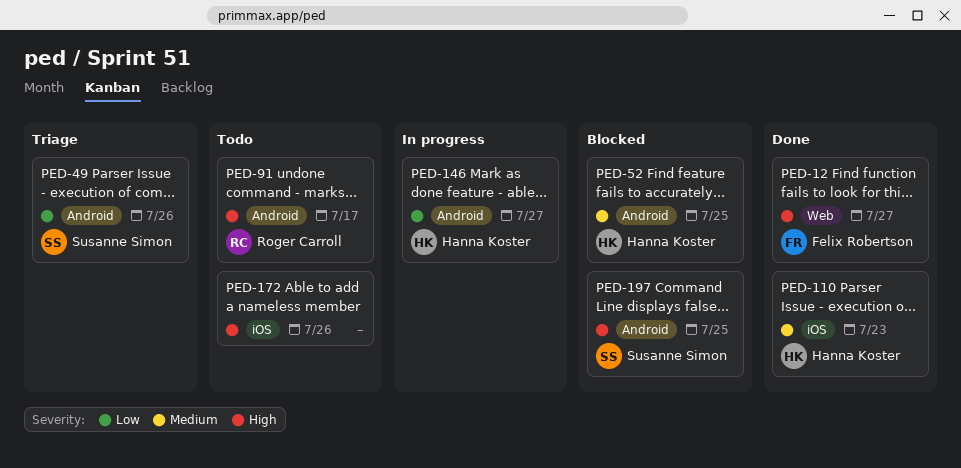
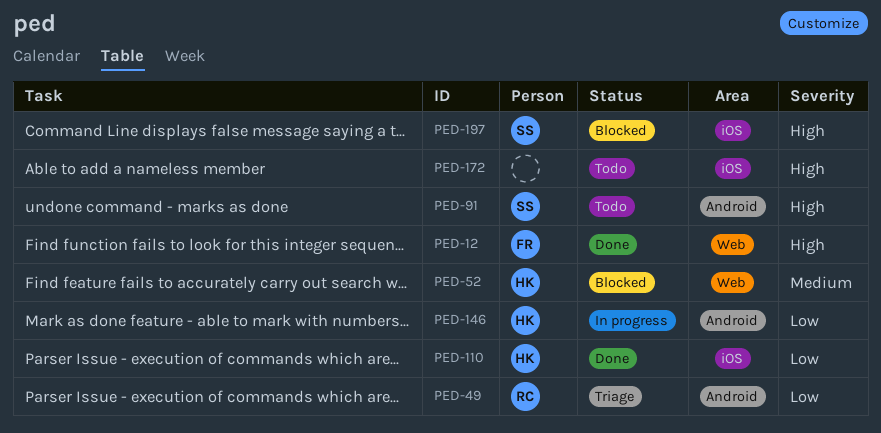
PED-49, owner: Susanne Simon -> Roger Carroll
PED-52, label: Android -> Web
PED-91, owner: Roger Carroll -> Susanne Simon
PED-110, priority: Medium -> Low
PED-197, label: Android -> iOS

